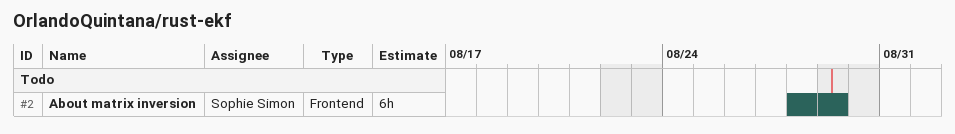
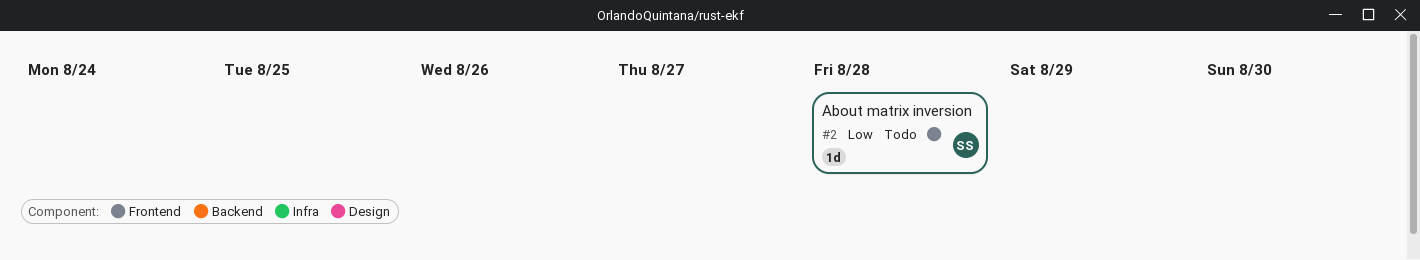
#2, estimate: 6h -> 1d
#2, due: Aug 29 -> Aug 28

